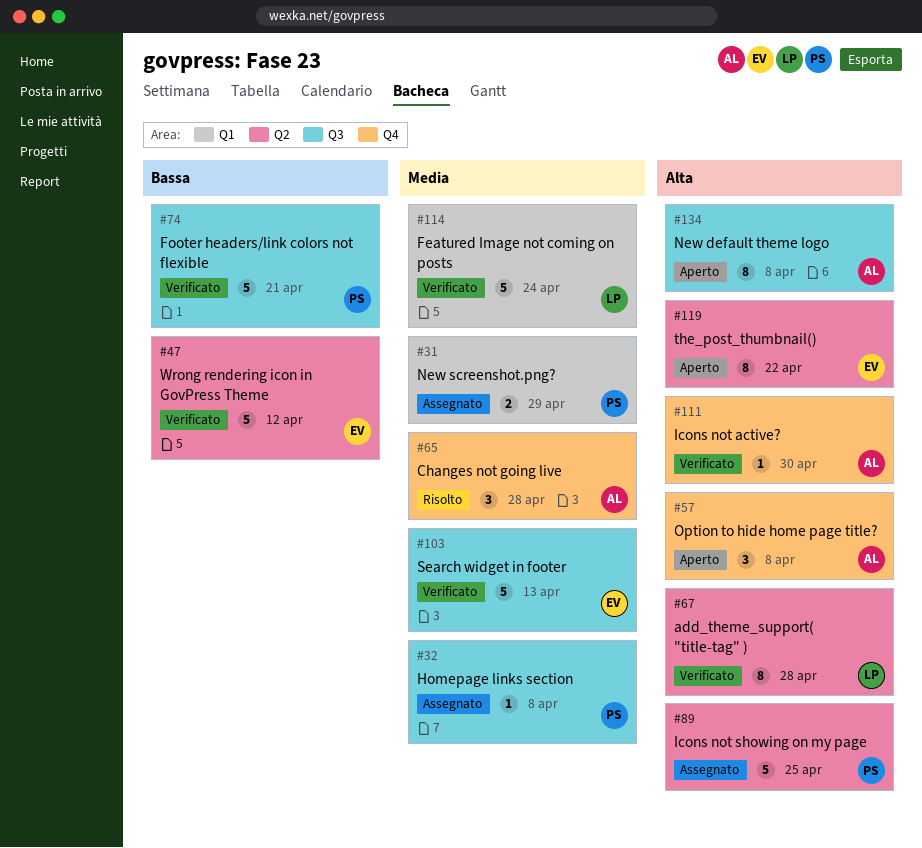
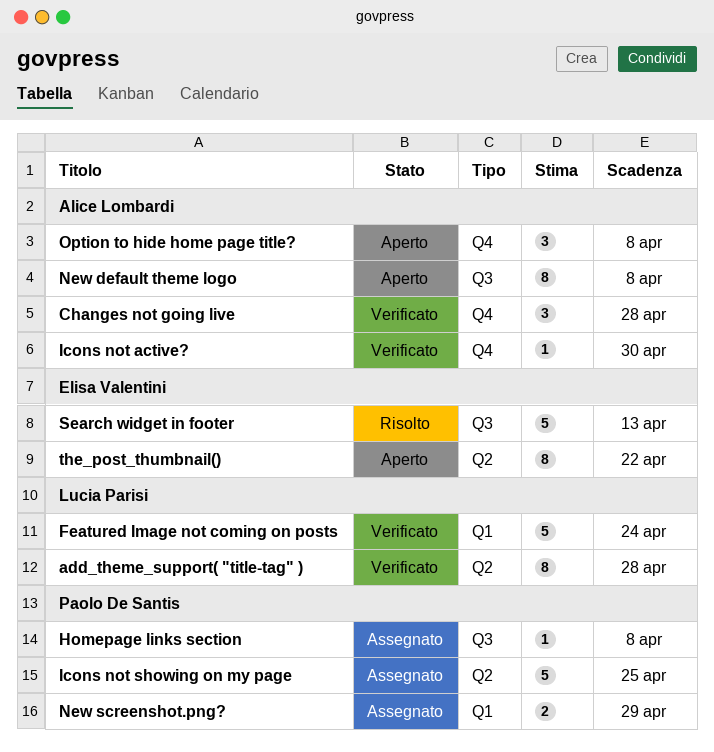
Changes not going live, status: Risolto -> Verificato
Footer headers/link colors not flexible: present -> none
Search widget in footer, status: Verificato -> Risolto
Wrong rendering icon in GovPress Theme: present -> none

